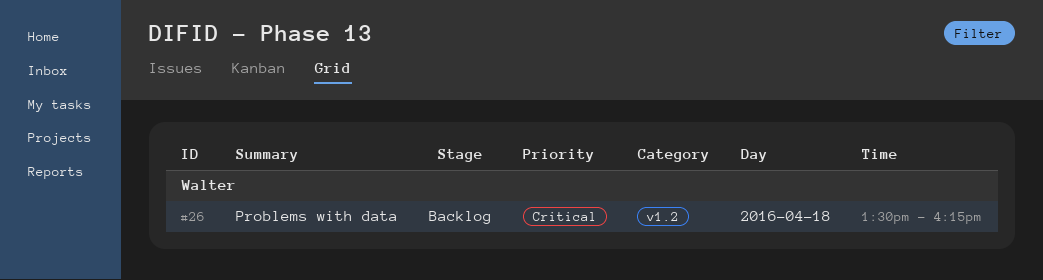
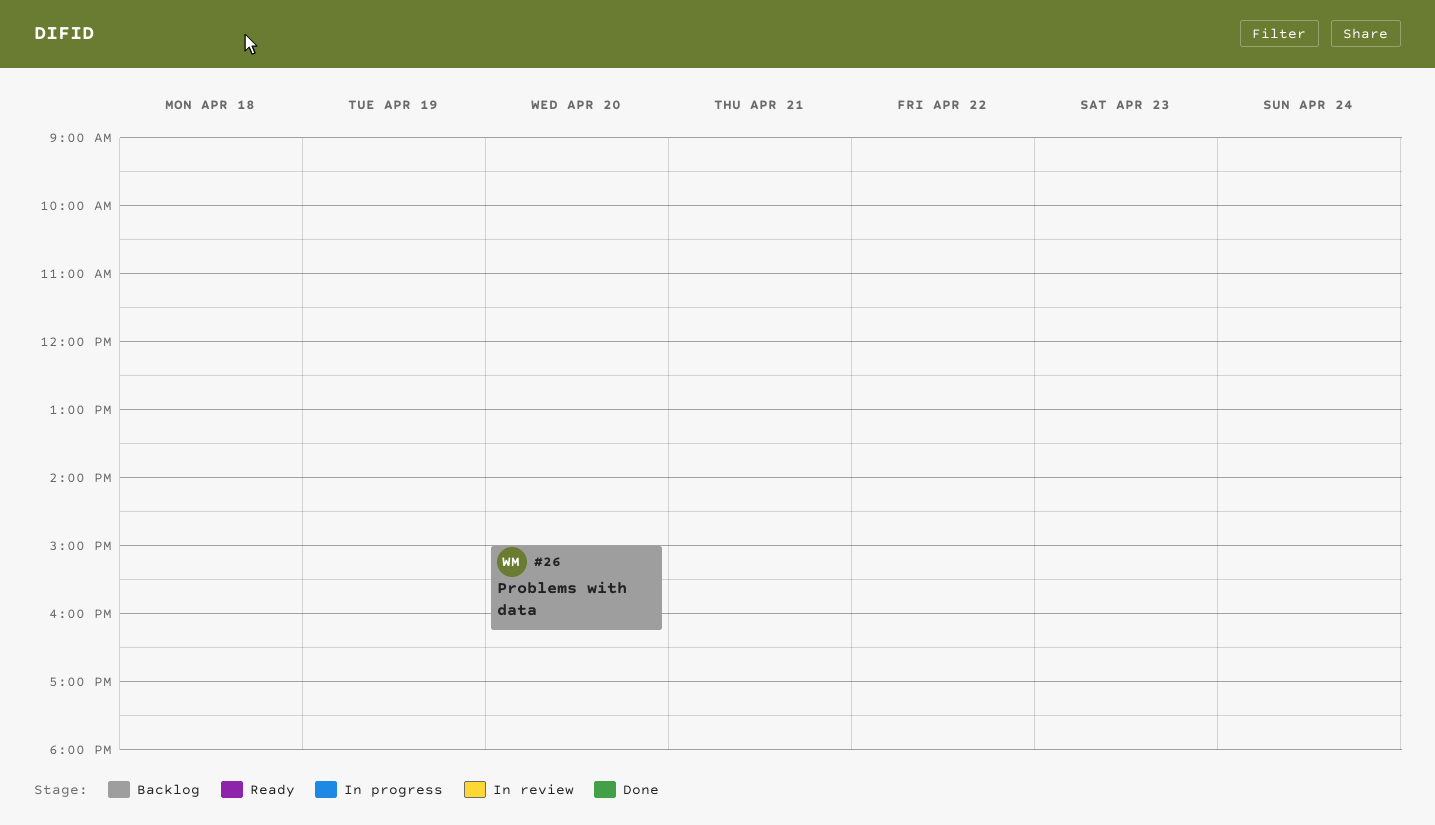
#26, day: Apr 18 -> Apr 20
#26, begins: 13:30 -> 15:00

